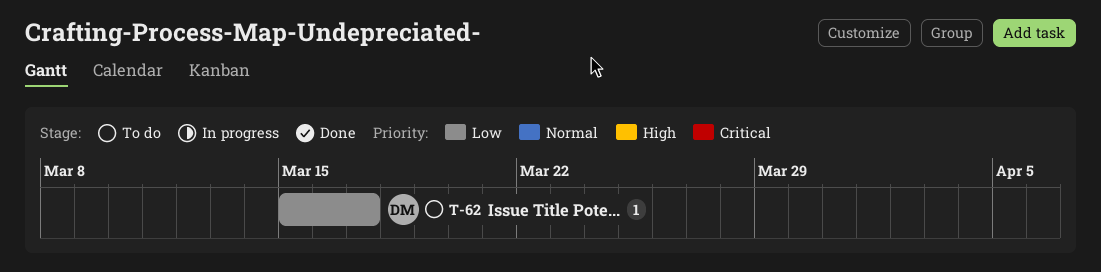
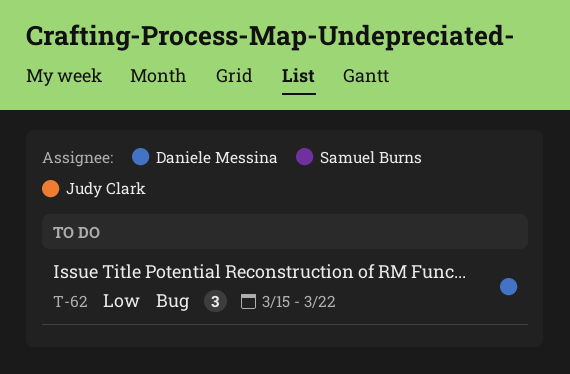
T-62, estimate: 1 -> 3
T-62, due: Mar 17 -> Mar 22

